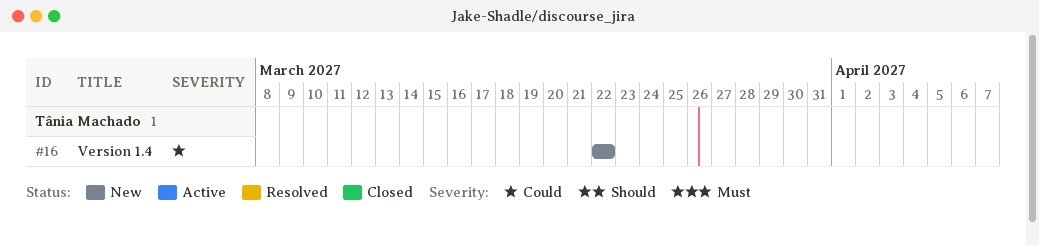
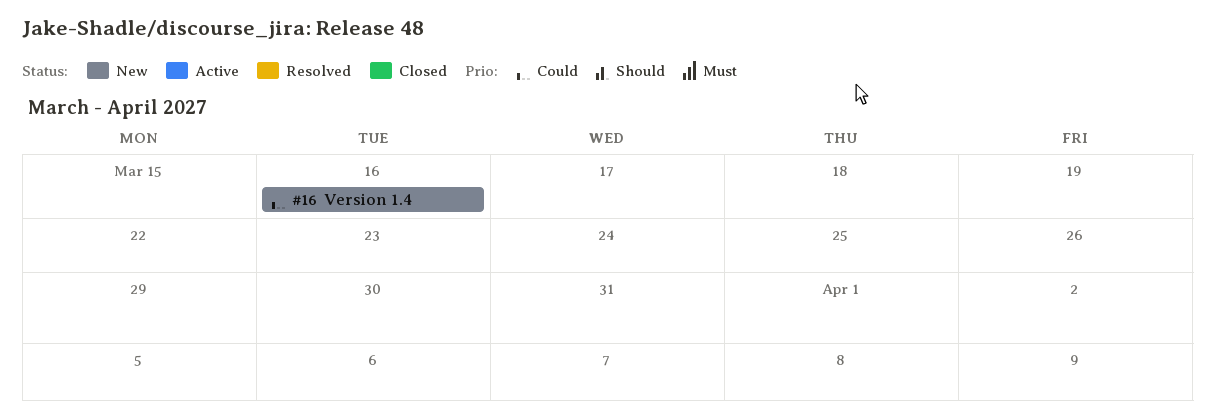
#16, start: Mar 22 -> Mar 16
#16, due: Mar 22 -> Mar 16

